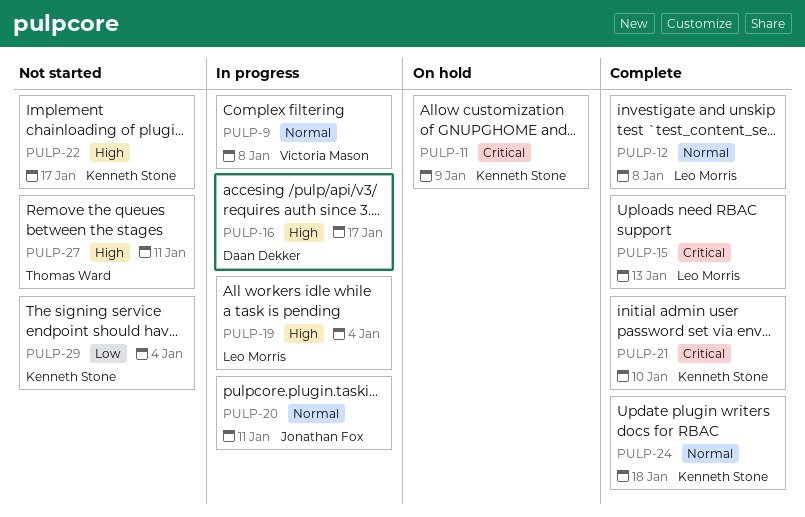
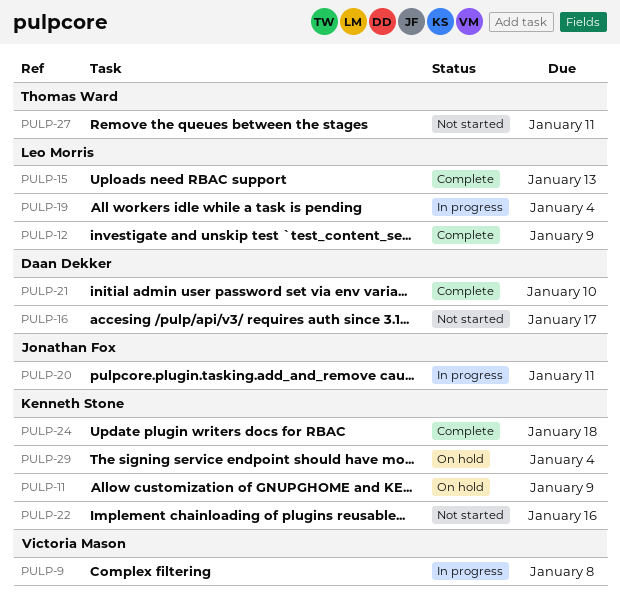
PULP-12, due: Jan 8 -> Jan 9
PULP-16, status: In progress -> Not started
PULP-21, owner: Kenneth Stone -> Daan Dekker
PULP-22, due: Jan 17 -> Jan 16
PULP-29, status: Not started -> On hold

